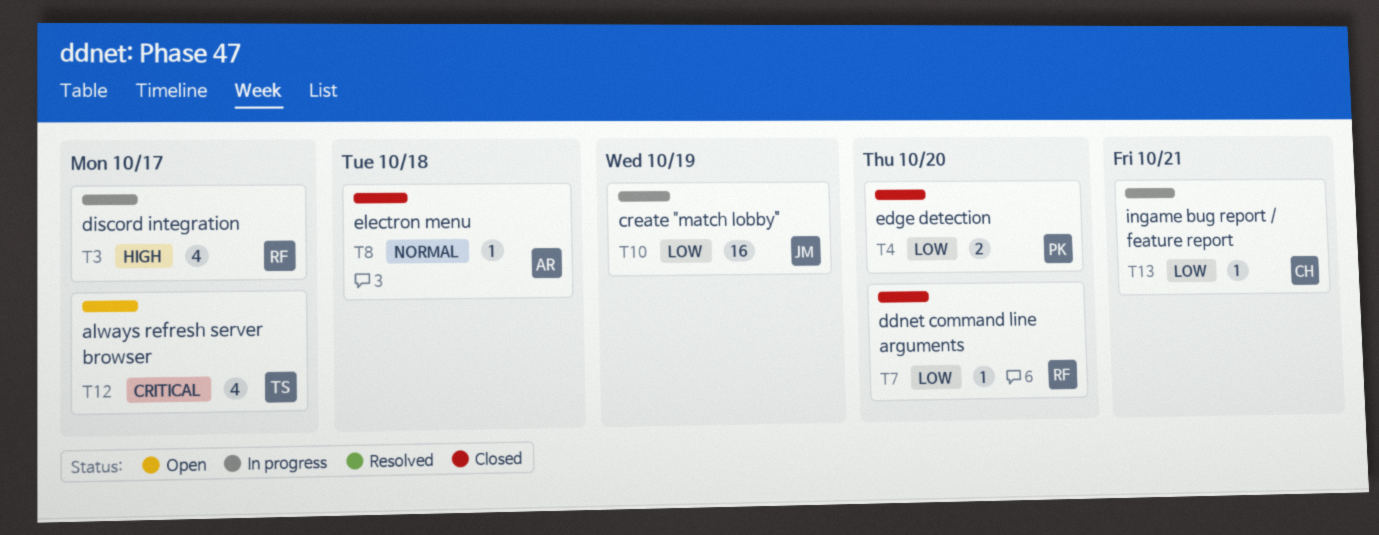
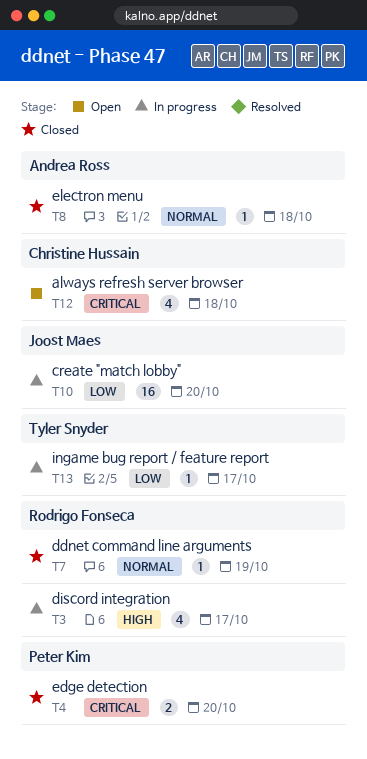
T4, priority: Low -> Critical
T7, priority: Low -> Normal
T7, due: Oct 20 -> Oct 19
T10, due: Oct 19 -> Oct 20
T12, owner: Tyler Snyder -> Christine Hussain
T12, due: Oct 17 -> Oct 18
T13, owner: Christine Hussain -> Tyler Snyder
T13, due: Oct 21 -> Oct 17

